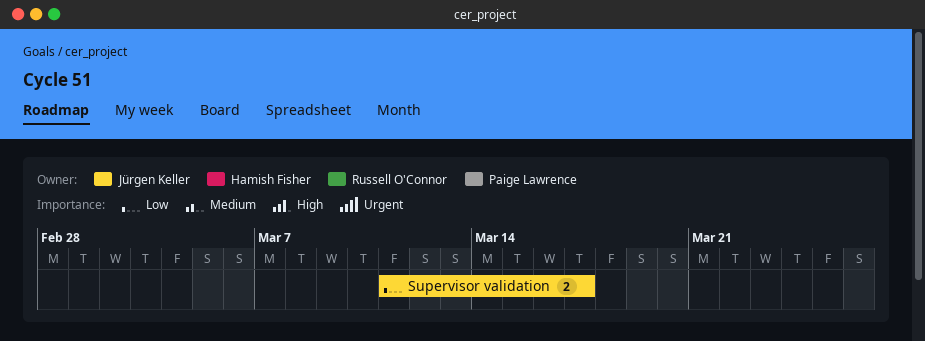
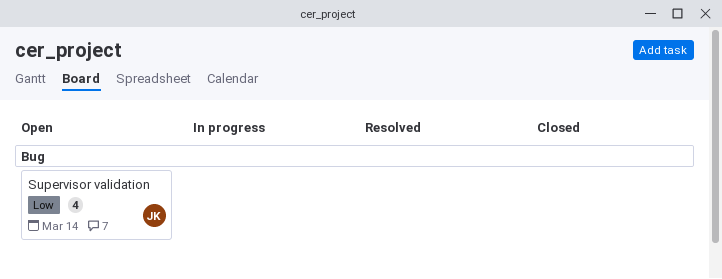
Supervisor validation, estimate: 2 -> 4
Supervisor validation, due: Mar 17 -> Mar 14

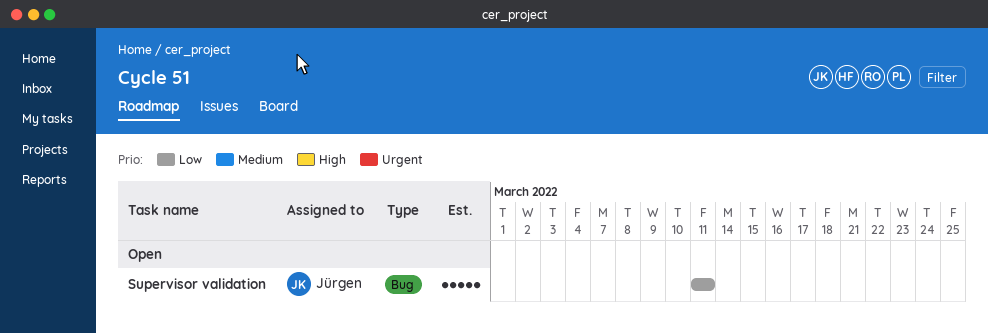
Supervisor validation, estimate: 4 -> 5
Supervisor validation, due: Mar 14 -> Mar 11

